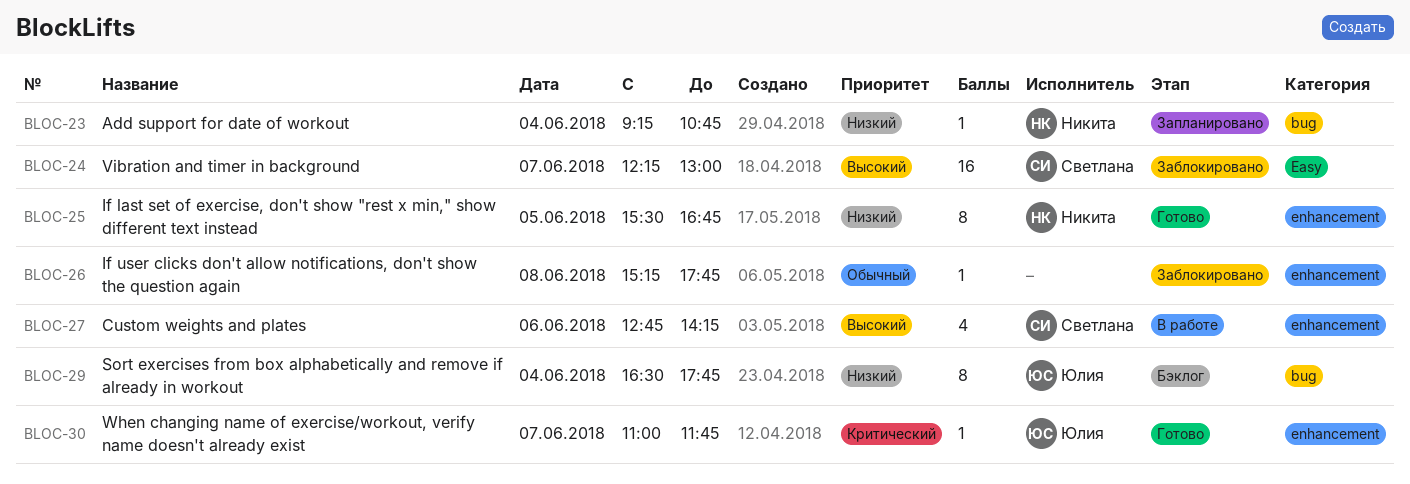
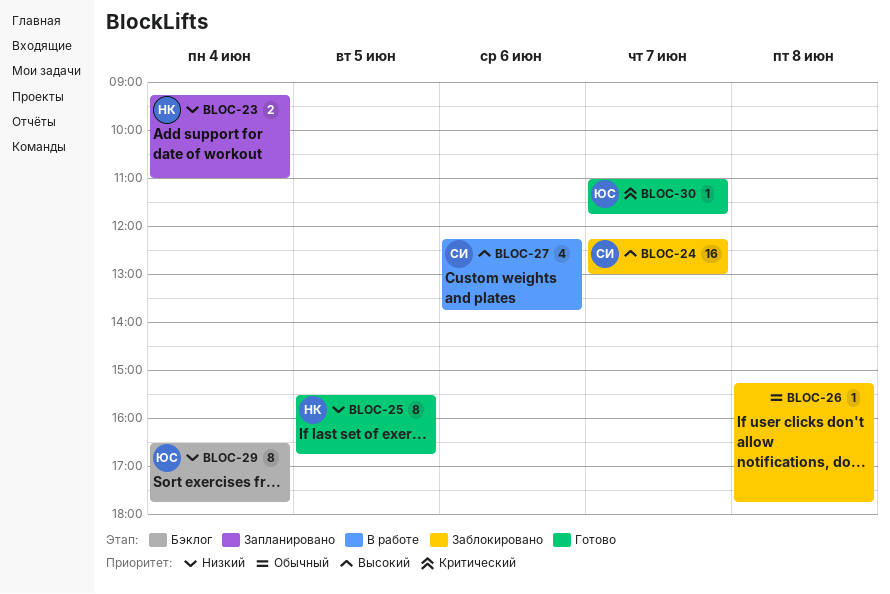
BLOC-23, estimate: 1 -> 2
BLOC-23, ends: 10:45 -> 11:00
BLOC-27, begins: 12:45 -> 12:15
BLOC-27, ends: 14:15 -> 13:45

